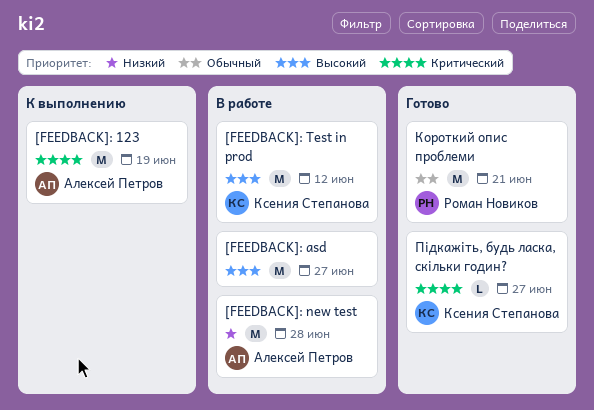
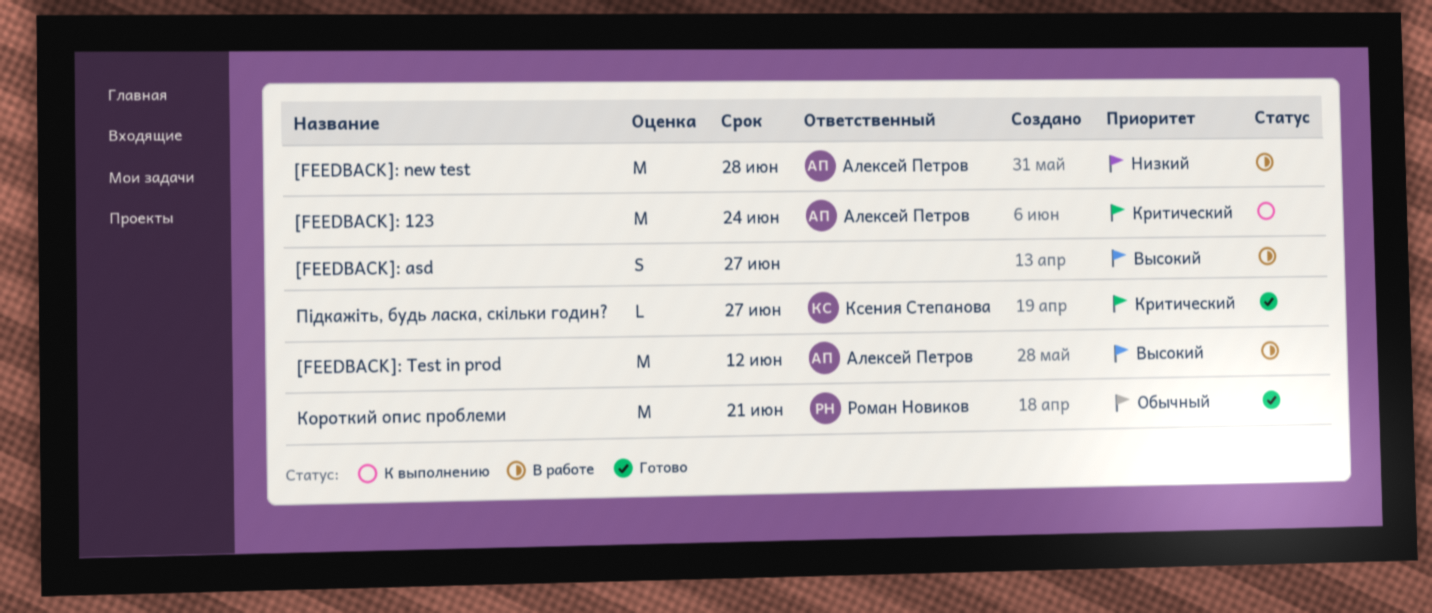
[FEEDBACK]: 123, due: Jun 19 -> Jun 24
[FEEDBACK]: asd, estimate: M -> S
[FEEDBACK]: Test in prod, owner: Ксения Степанова -> Алексей Петров

